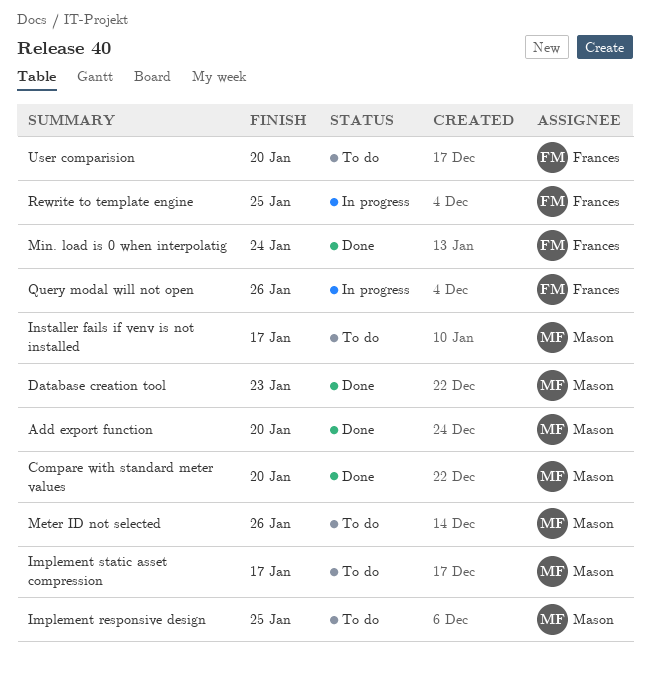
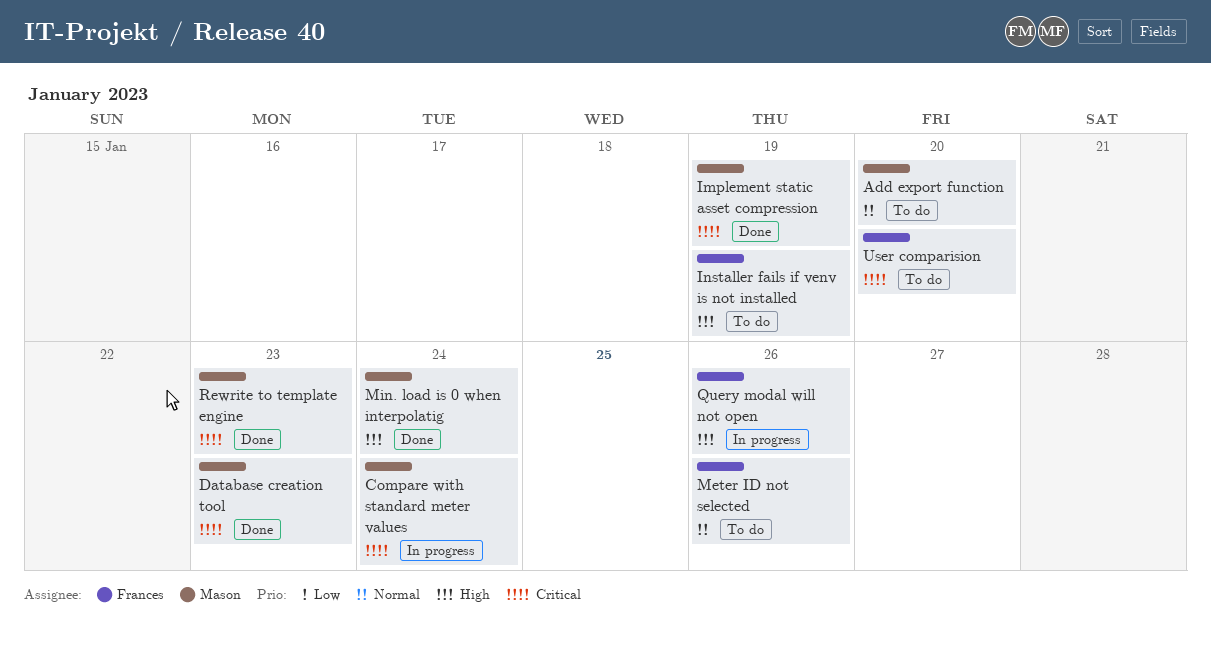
Add export function, status: Done -> To do
Compare with standard meter values, status: Done -> In progress
Compare with standard meter values, due: Jan 20 -> Jan 24
Implement responsive design: present -> none
Implement static asset compression, status: To do -> Done
Implement static asset compression, due: Jan 17 -> Jan 19
Installer fails if venv is not installed, owner: Mason -> Frances
Installer fails if venv is not installed, due: Jan 17 -> Jan 19
Meter ID not selected, owner: Mason -> Frances
Min. load is 0 when interpolatig, owner: Frances -> Mason
Rewrite to template engine, status: In progress -> Done
Rewrite to template engine, owner: Frances -> Mason
Rewrite to template engine, due: Jan 25 -> Jan 23

